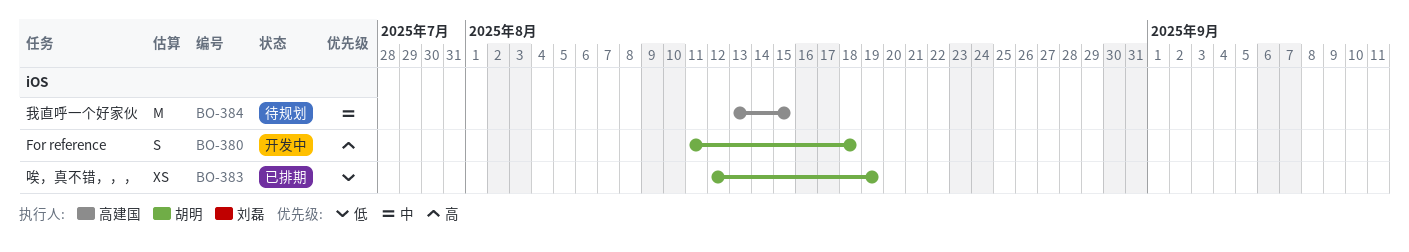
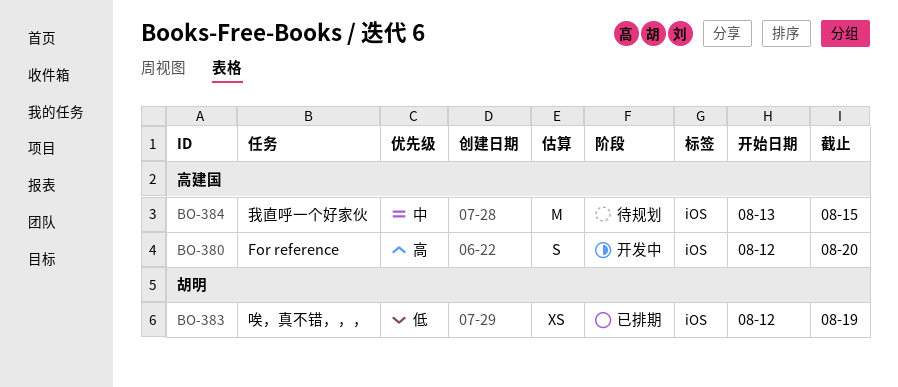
BO-380, owner: 胡明 -> 高建国
BO-380, start: Aug 11 -> Aug 12
BO-380, due: Aug 18 -> Aug 20

